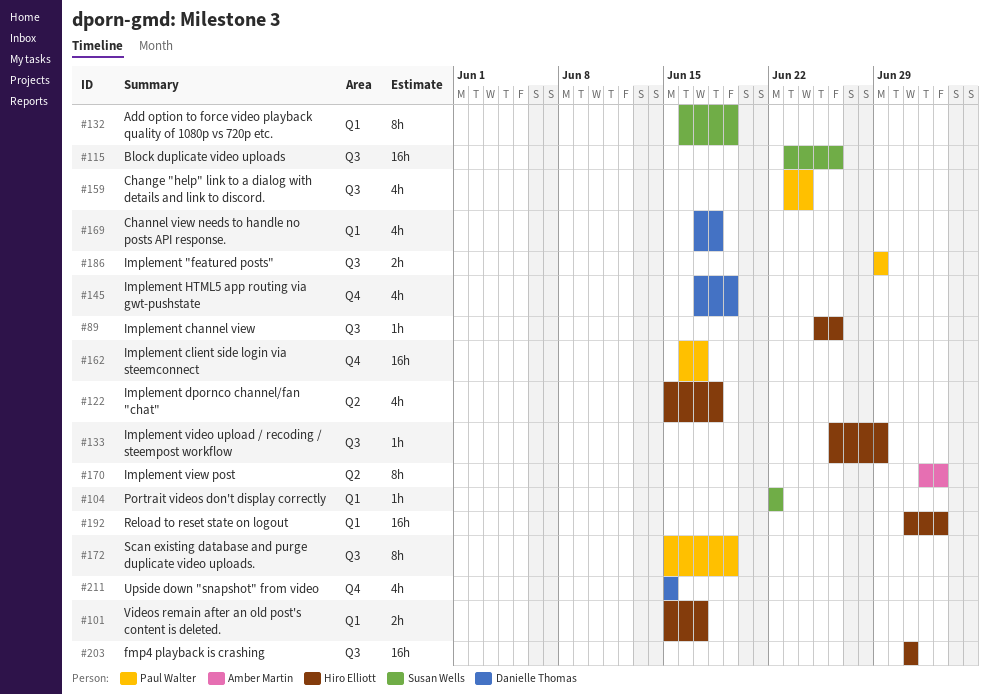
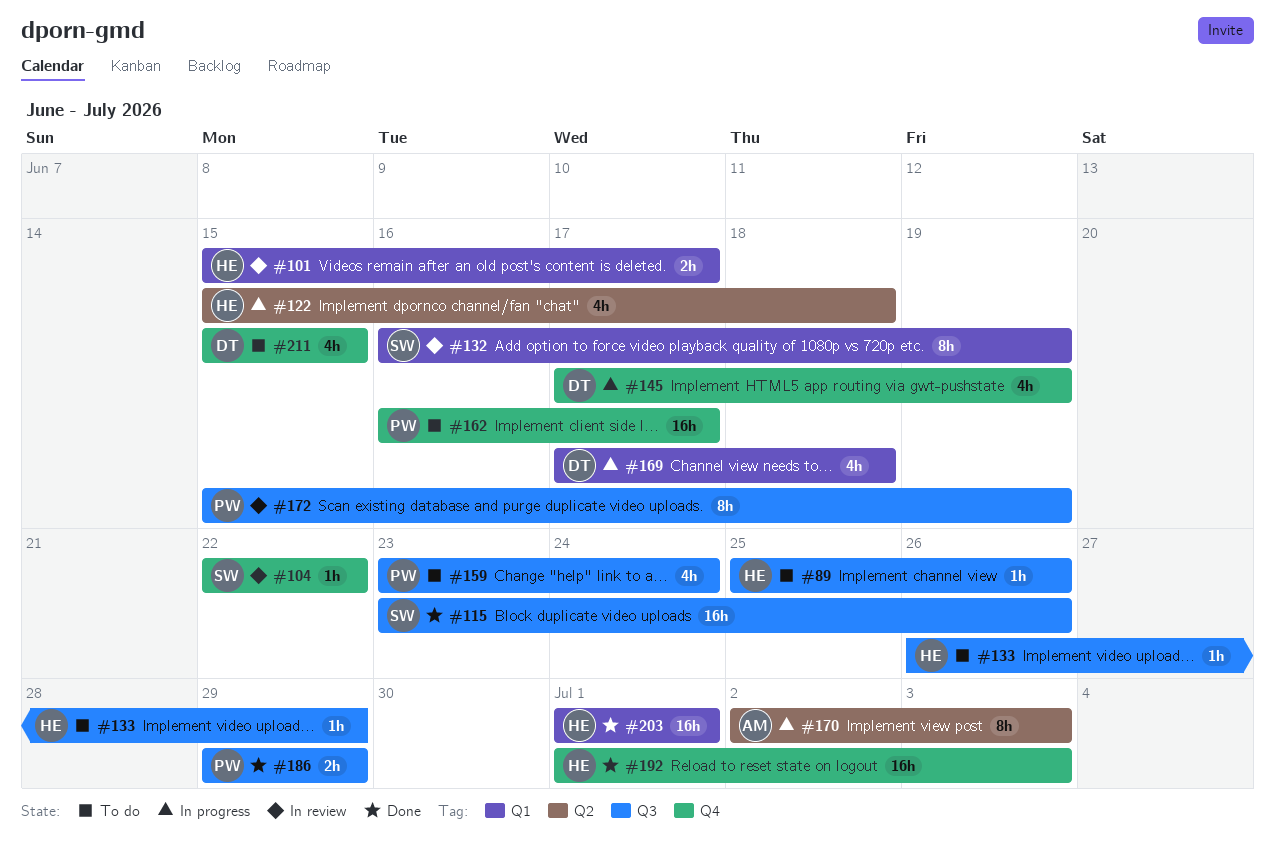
#104, label: Q1 -> Q4
#192, label: Q1 -> Q4
#203, label: Q3 -> Q1

